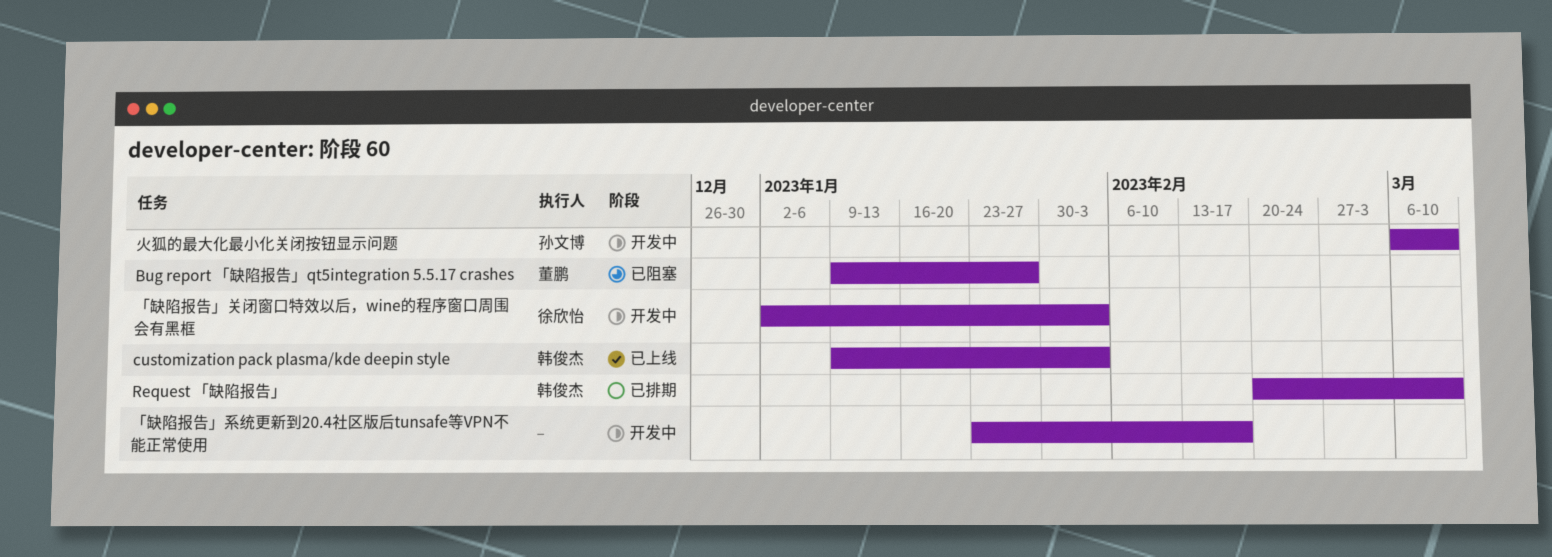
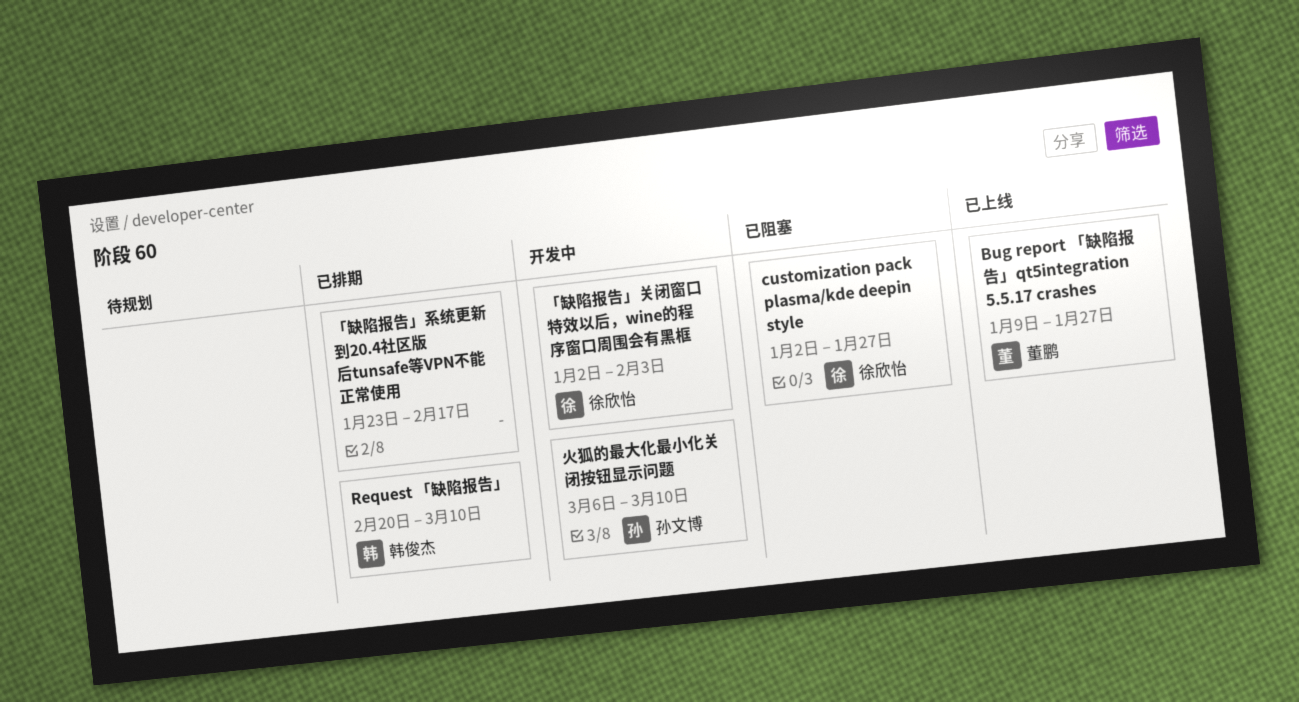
Bug report 「缺陷报告」qt5integration 5.5.17 crashes, status: 已阻塞 -> 已上线
customization pack plasma/kde deepin style, status: 已上线 -> 已阻塞
customization pack plasma/kde deepin style, owner: 韩俊杰 -> 徐欣怡
customization pack plasma/kde deepin style, start: Jan 9 -> Jan 2
customization pack plasma/kde deepin style, due: Feb 3 -> Jan 27
「缺陷报告」系统更新到20.4社区版后tunsafe等VPN不能正常使用, status: 开发中 -> 已排期

